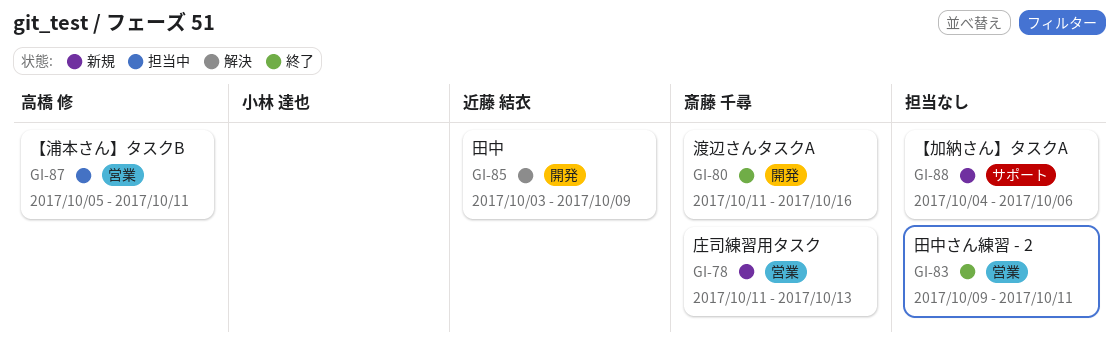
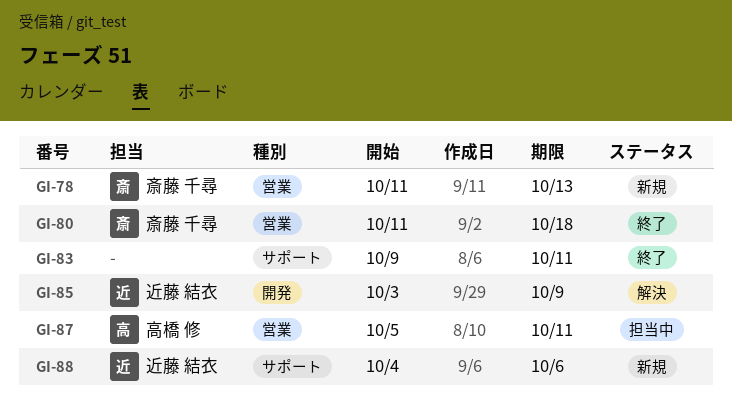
GI-80, label: 開発 -> 営業
GI-80, due: Oct 16 -> Oct 18
GI-83, label: 営業 -> サポート
GI-88, owner: none -> 近藤 結衣

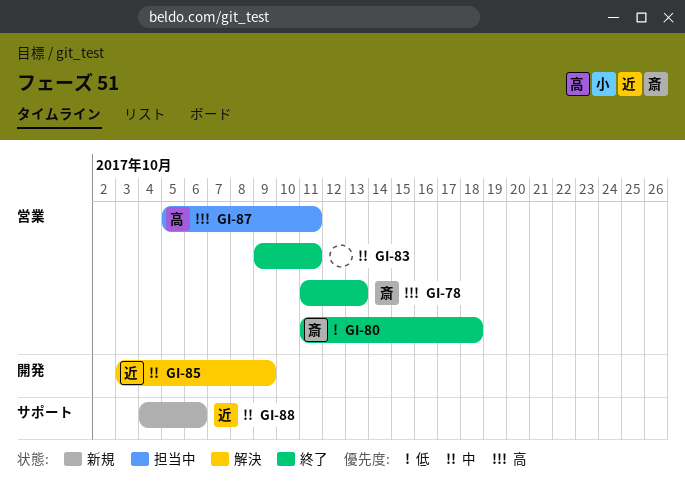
GI-78, status: 新規 -> 終了
GI-83, label: サポート -> 営業

